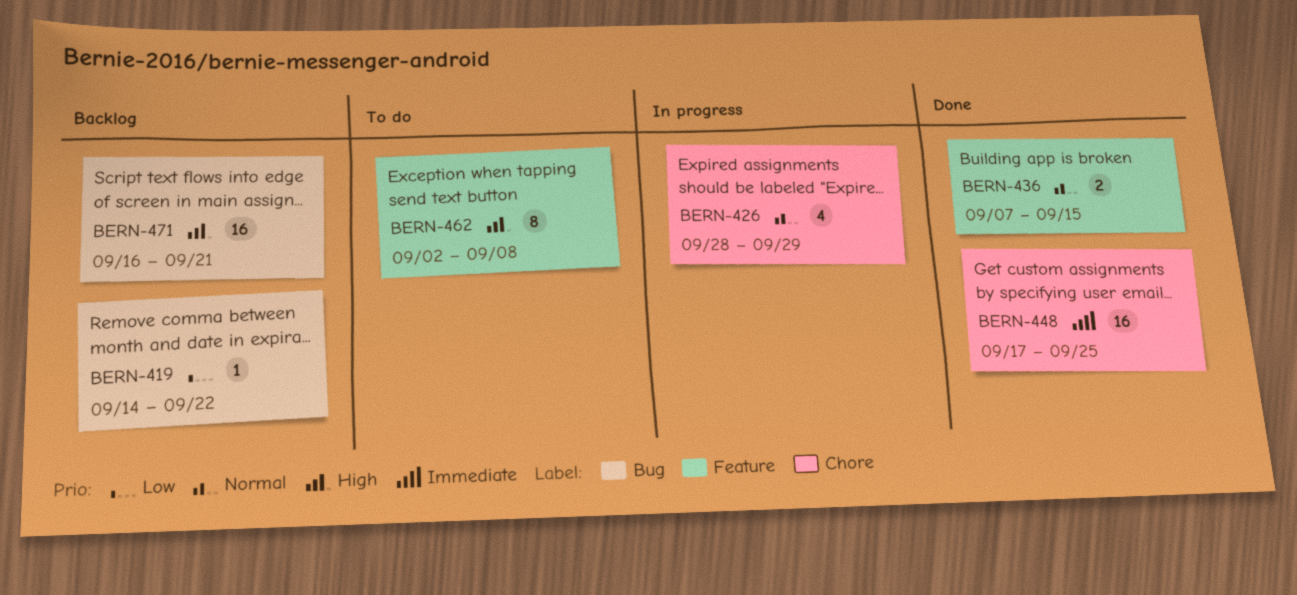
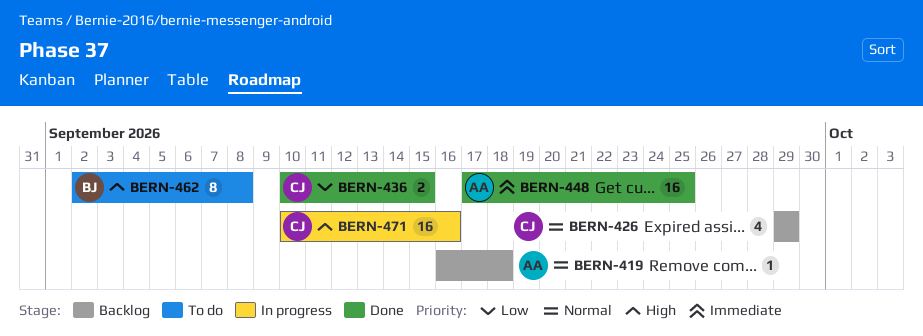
BERN-419, priority: Low -> Normal
BERN-419, start: Sep 14 -> Sep 16
BERN-419, due: Sep 22 -> Sep 18
BERN-426, status: In progress -> Backlog
BERN-426, start: Sep 28 -> Sep 29
BERN-436, priority: Normal -> Low
BERN-436, start: Sep 7 -> Sep 10
BERN-471, status: Backlog -> In progress
BERN-471, start: Sep 16 -> Sep 10
BERN-471, due: Sep 21 -> Sep 16

